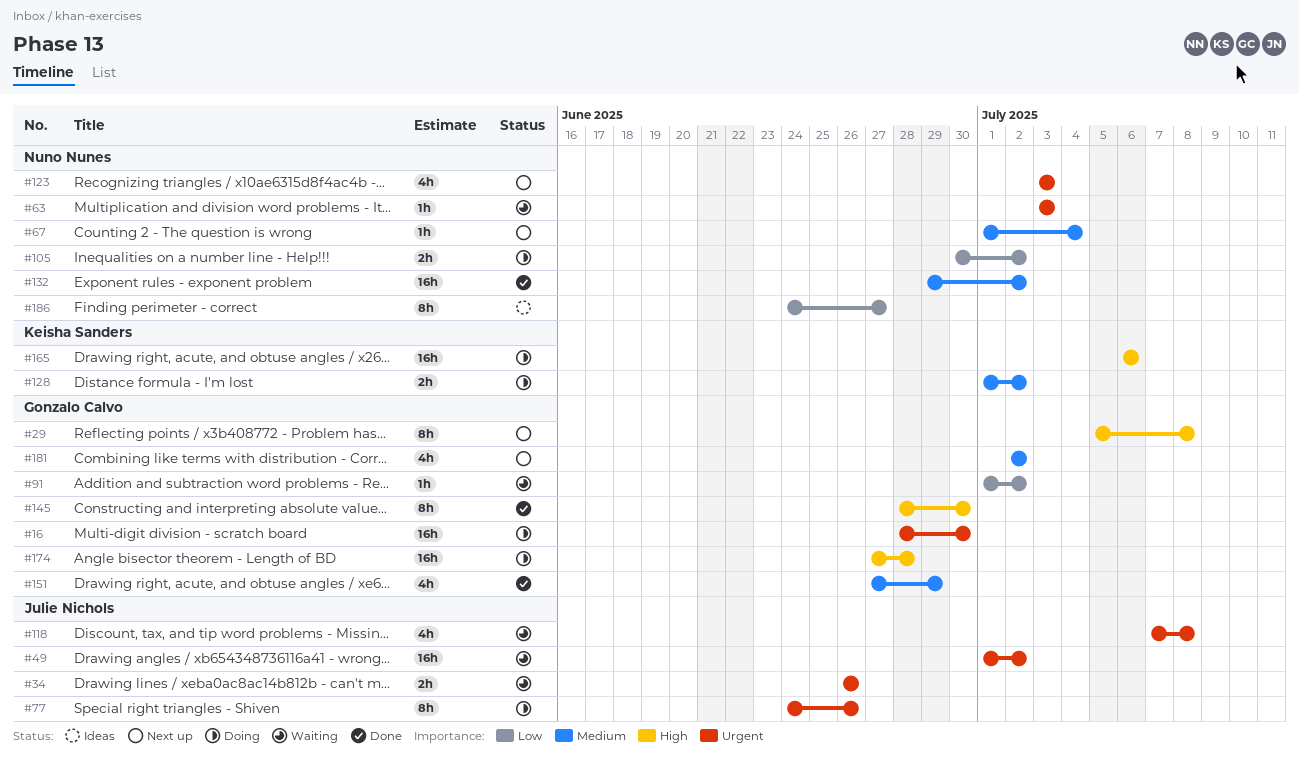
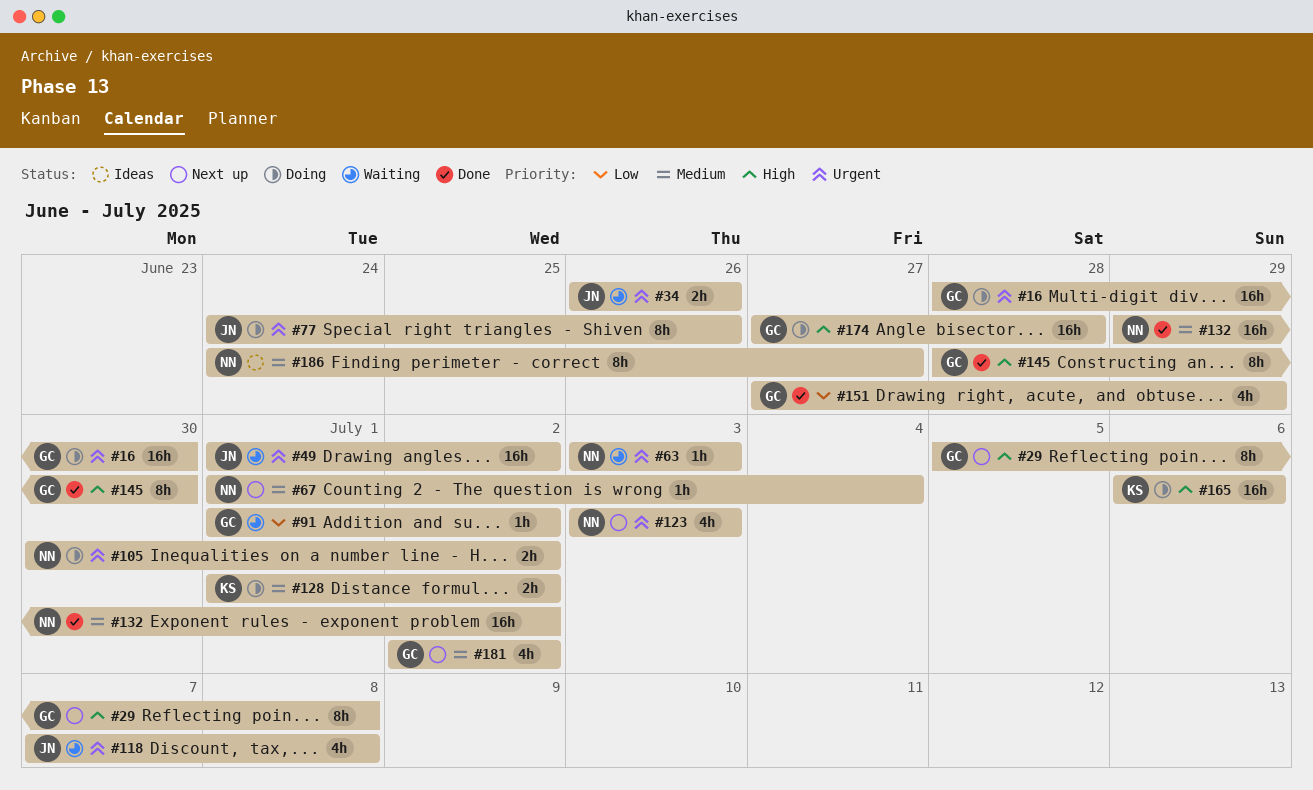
#105, priority: Low -> Urgent
#151, priority: Medium -> Low
#186, priority: Low -> Medium

